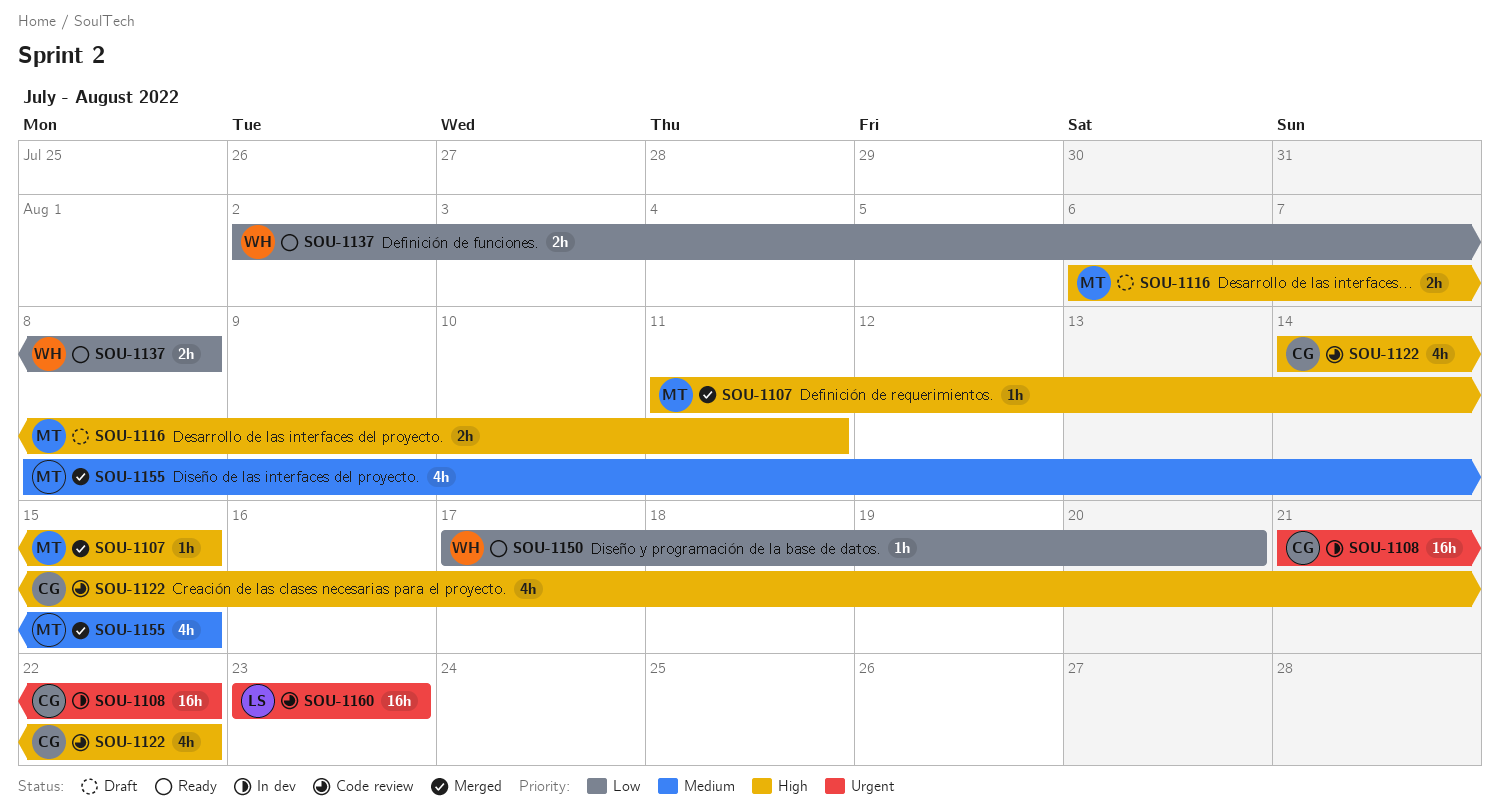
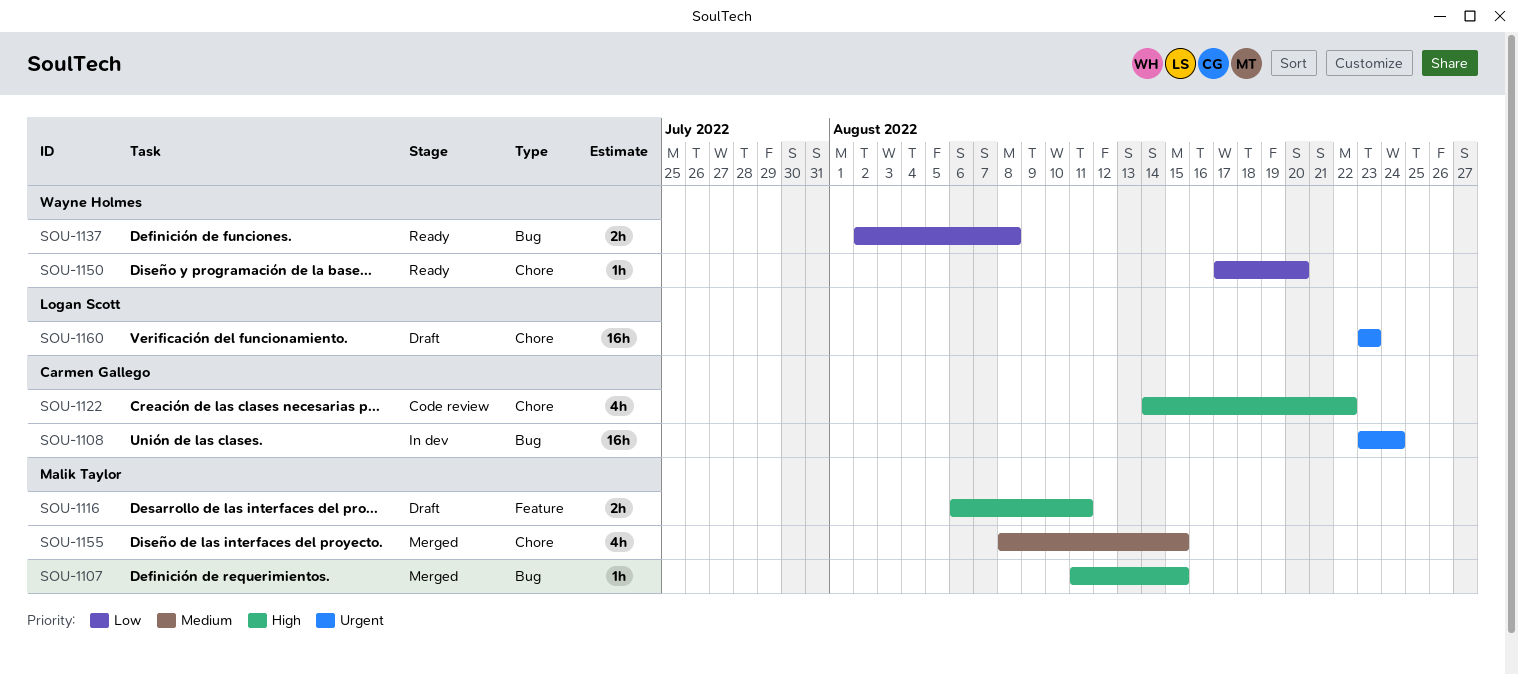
SOU-1108, start: Aug 21 -> Aug 23
SOU-1108, due: Aug 22 -> Aug 24
SOU-1160, status: Code review -> Draft

